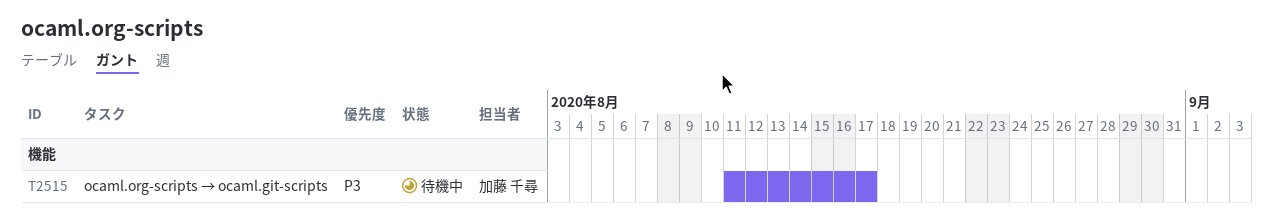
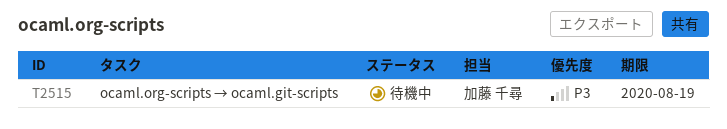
T2515, due: Aug 17 -> Aug 19

